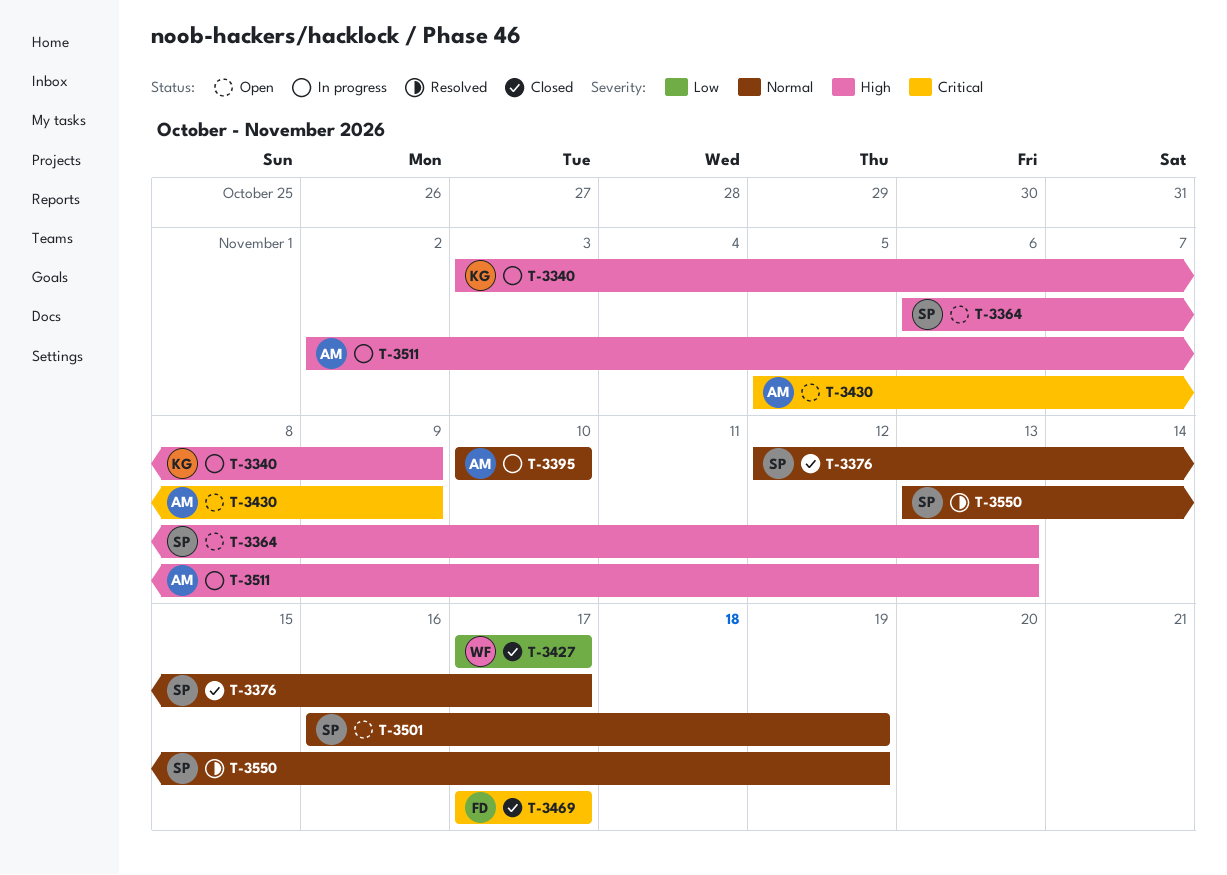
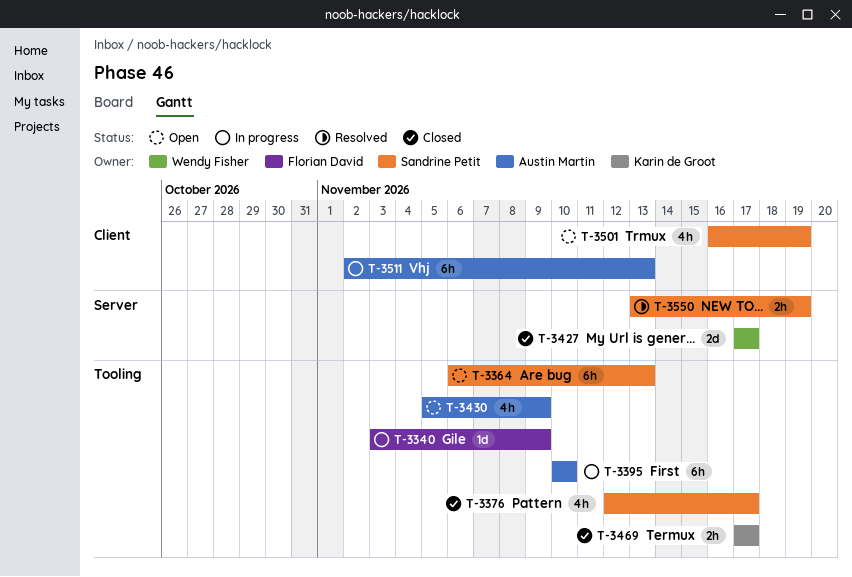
T-3340, owner: Karin de Groot -> Florian David
T-3469, owner: Florian David -> Karin de Groot

